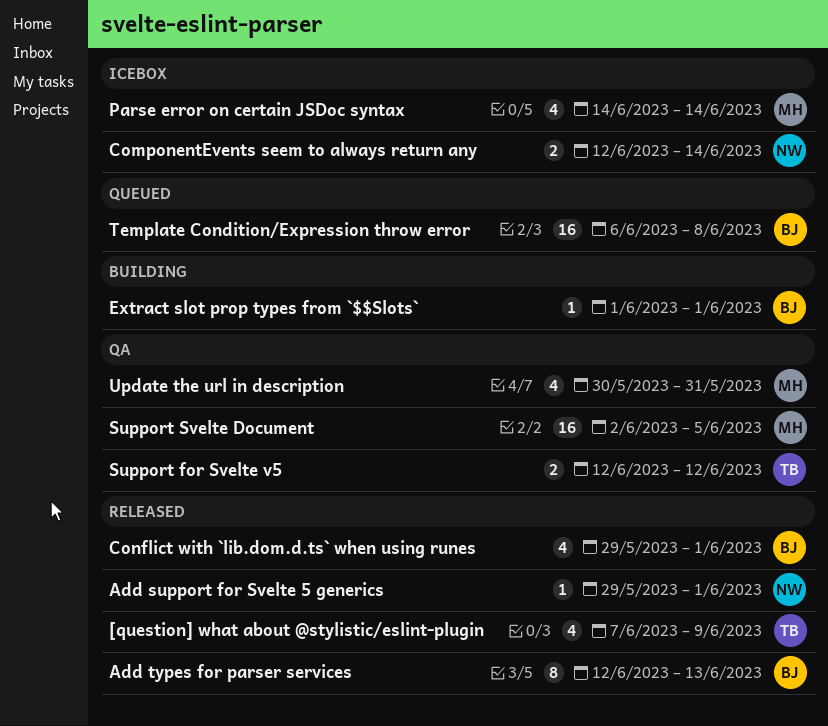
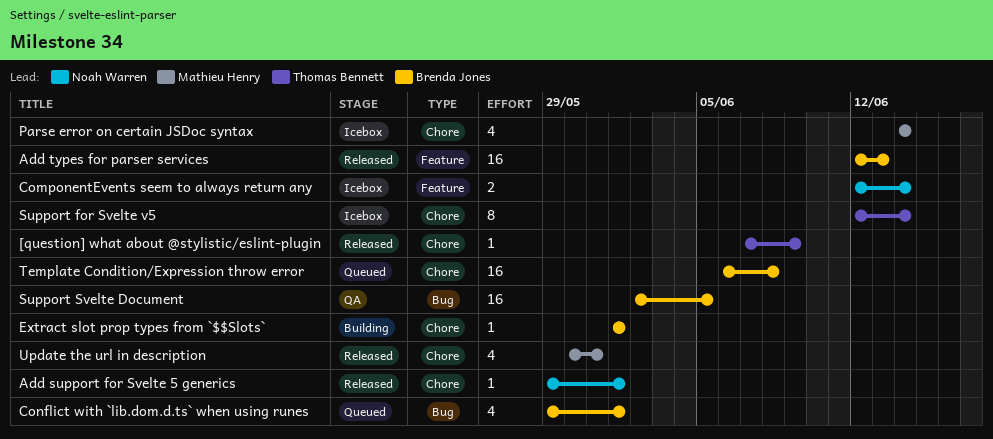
[question] what about @stylistic/eslint-plugin, estimate: 4 -> 1
Add types for parser services, estimate: 8 -> 16
Conflict with `lib.dom.d.ts` when using runes, status: Released -> Queued
Support for Svelte v5, status: QA -> Icebox
Support for Svelte v5, estimate: 2 -> 8
Support for Svelte v5, due: Jun 12 -> Jun 14
Support Svelte Document, owner: Mathieu Henry -> Brenda Jones
Update the url in description, status: QA -> Released

